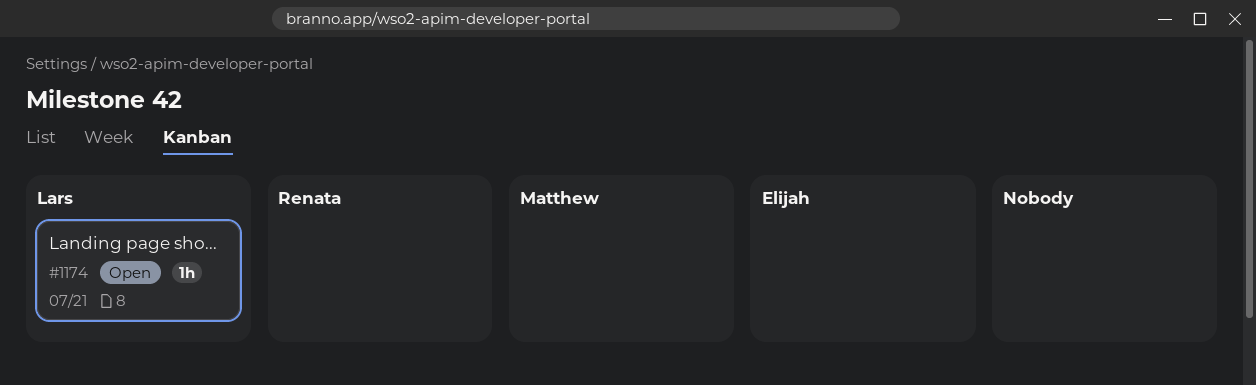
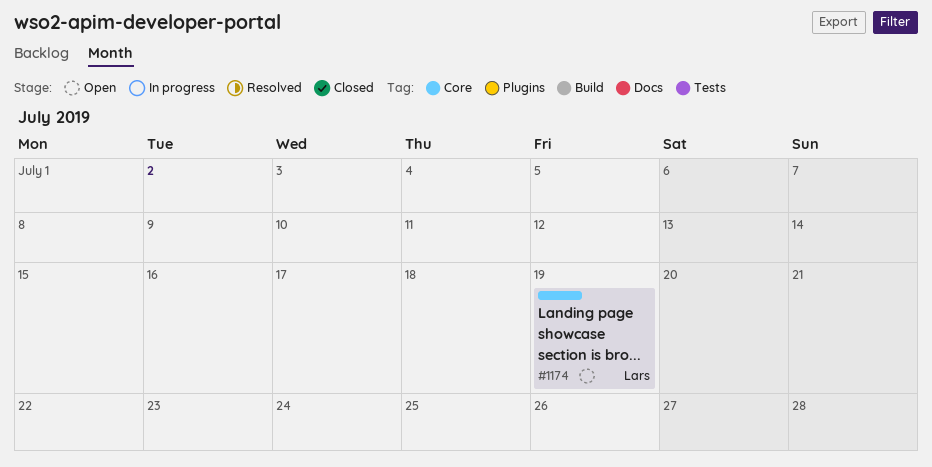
#1174, due: Jul 21 -> Jul 19

